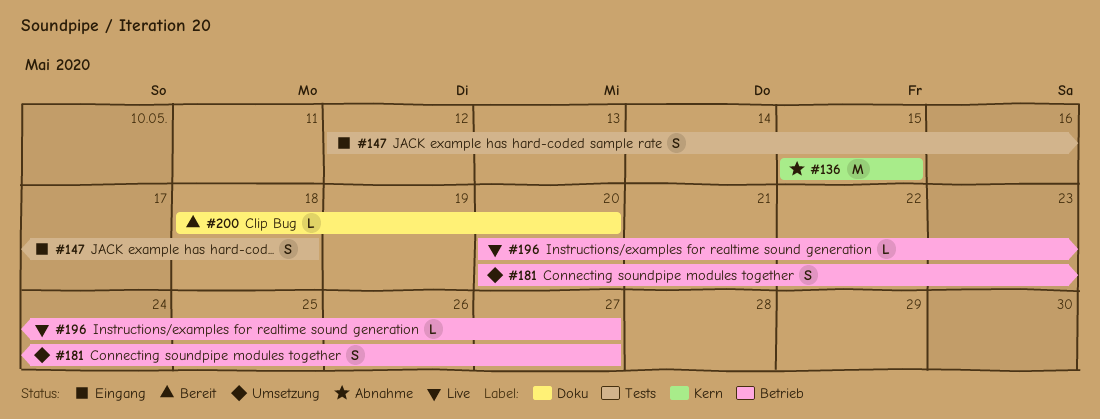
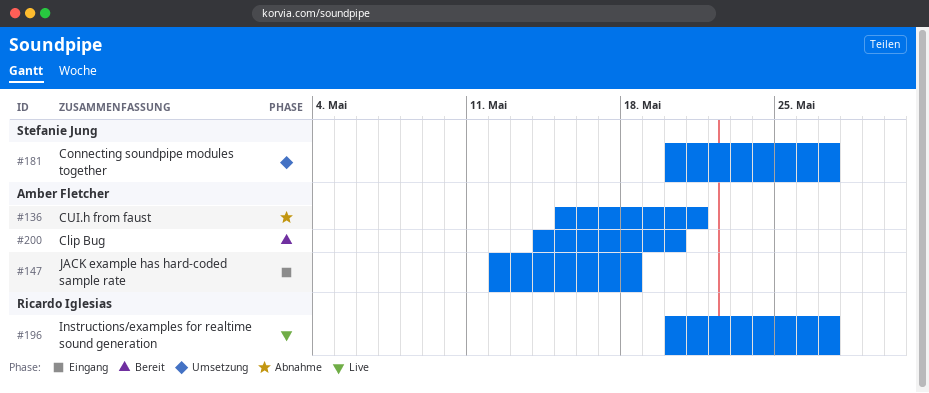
#136, due: May 15 -> May 21
#200, start: May 18 -> May 14

